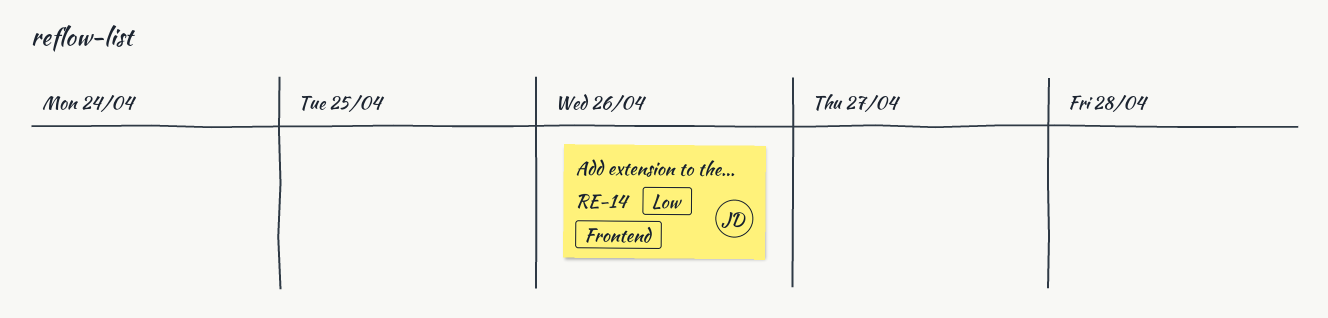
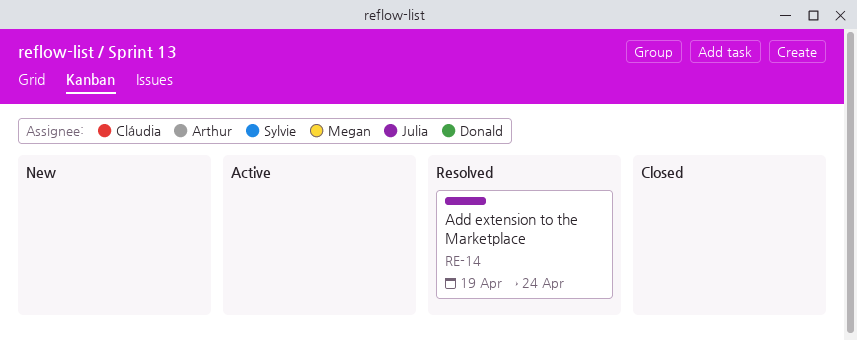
RE-14, due: Apr 26 -> Apr 24

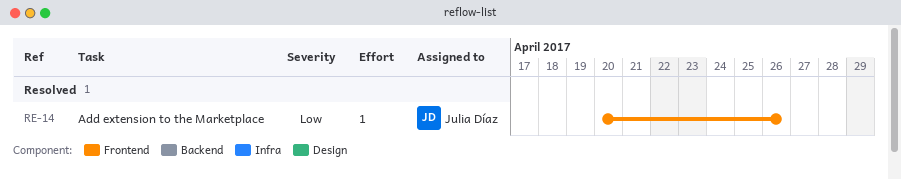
RE-14, start: Apr 19 -> Apr 20
RE-14, due: Apr 24 -> Apr 26

